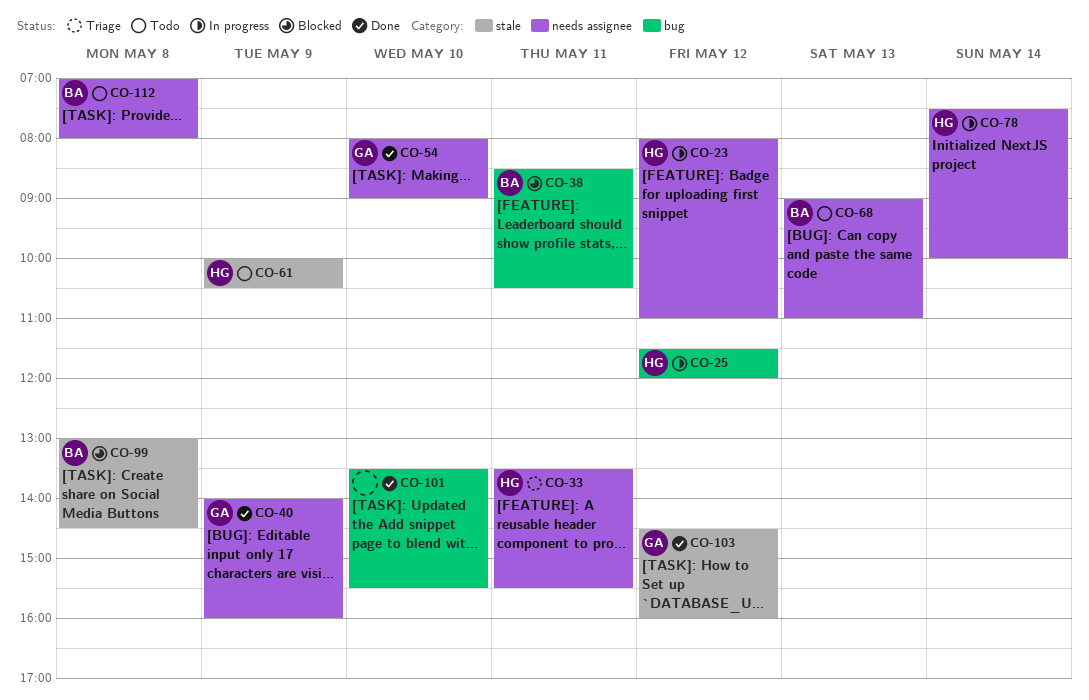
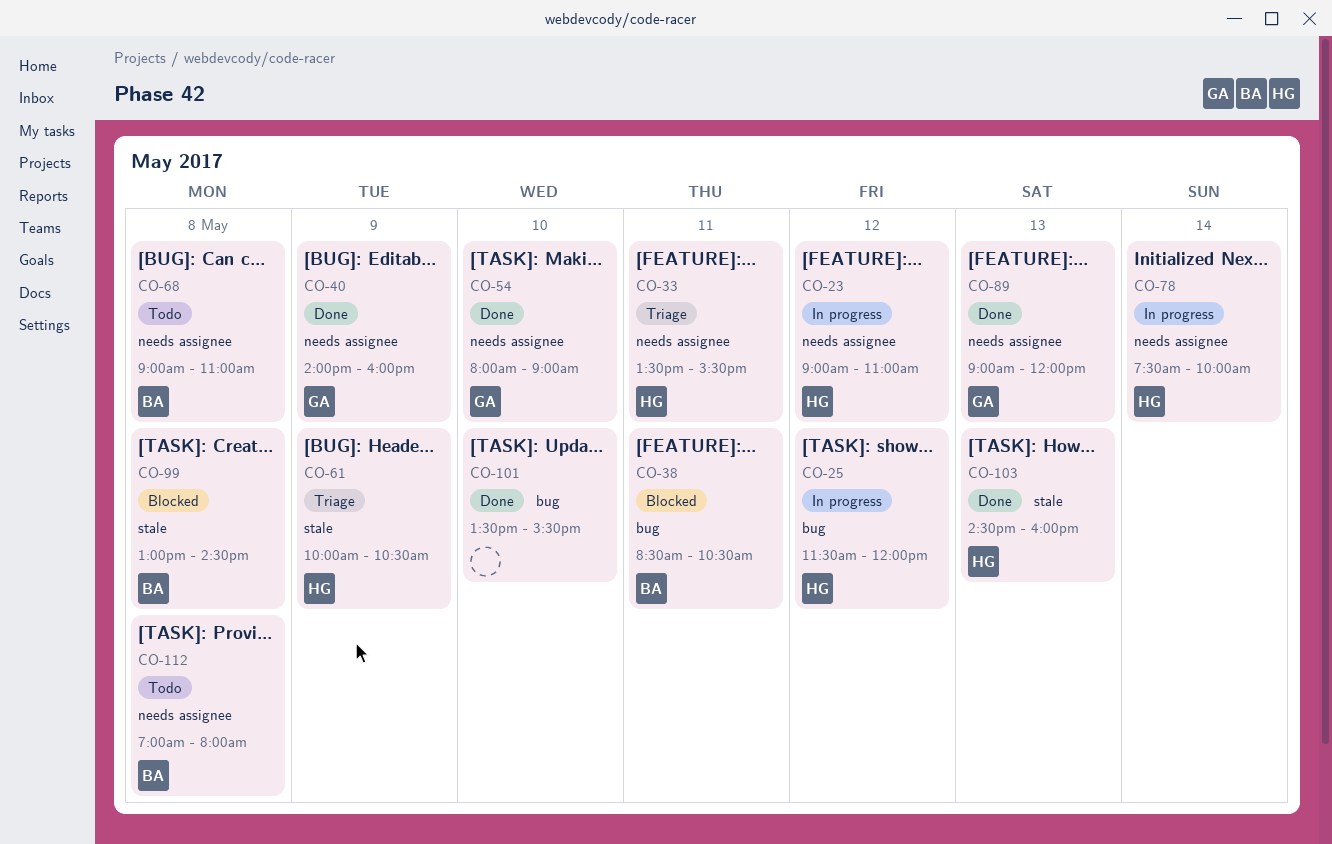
CO-23, begins: 08:00 -> 09:00
CO-61, status: Todo -> Triage
CO-68, day: May 13 -> May 8
CO-89: none -> present
CO-103, owner: GA -> HG
CO-103, day: May 12 -> May 13

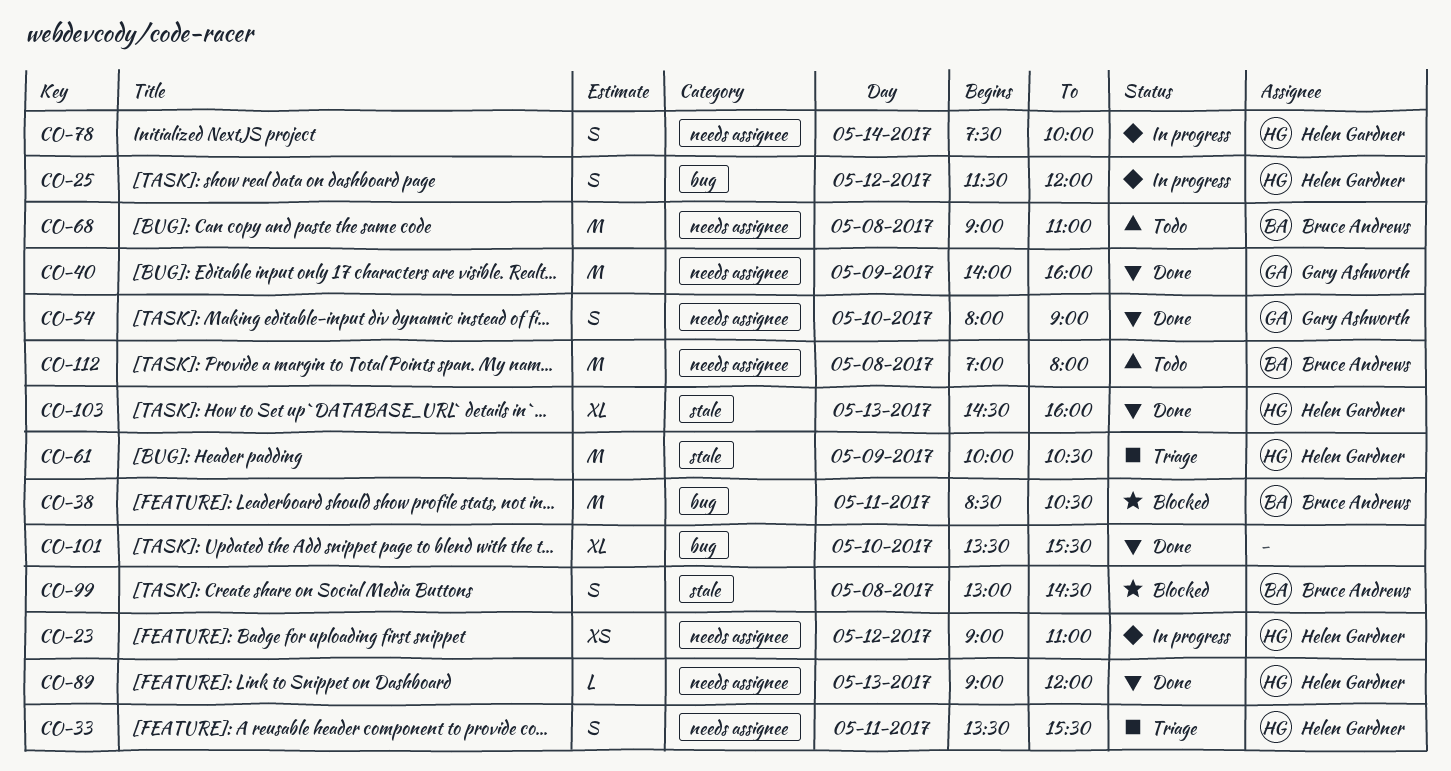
CO-89, owner: Gary Ashworth -> Helen Gardner

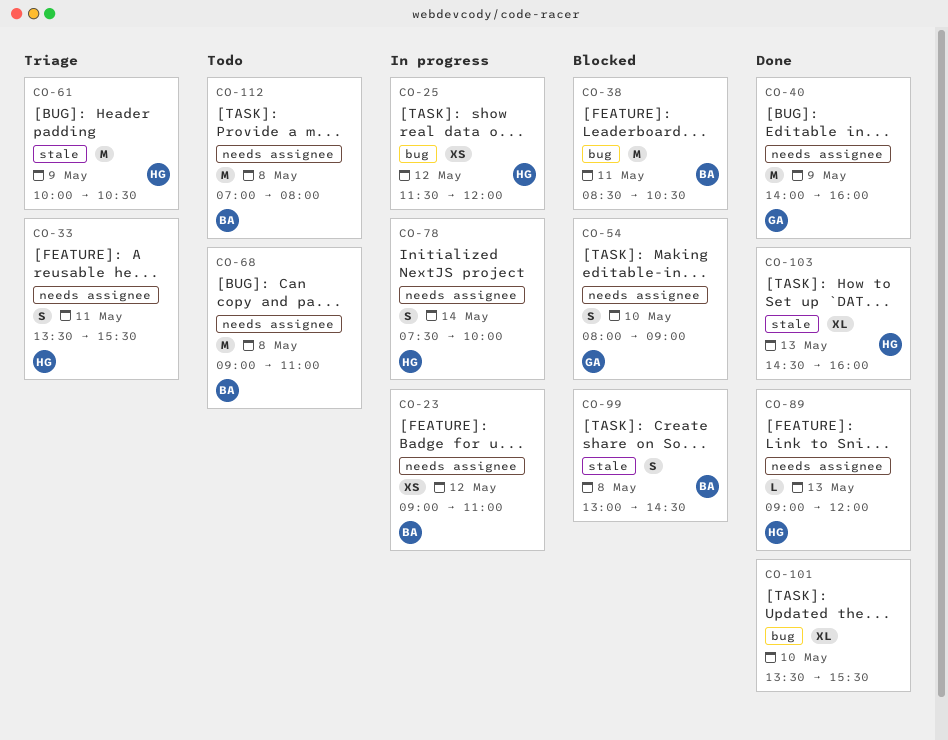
CO-23, owner: Helen Gardner -> Bruce Andrews
CO-25, estimate: S -> XS
CO-54, status: Done -> Blocked

